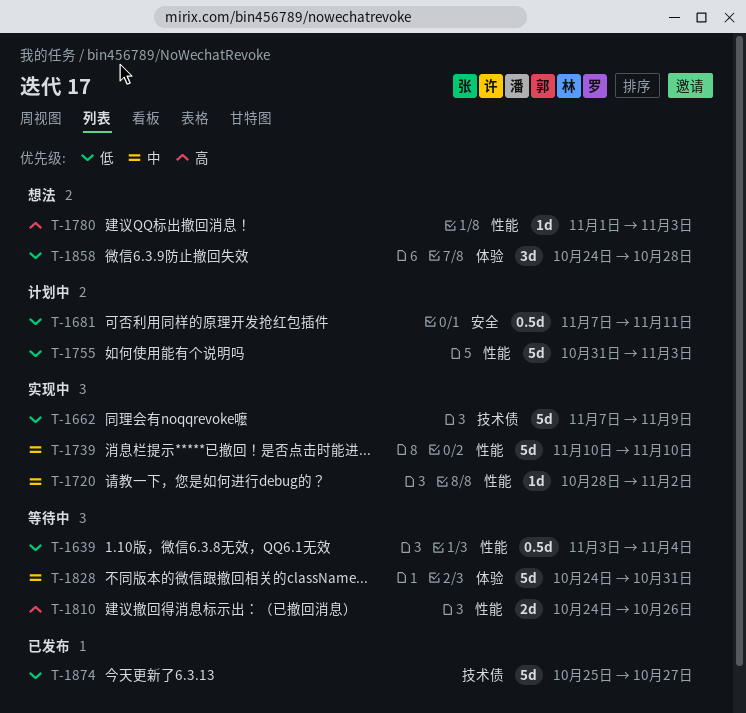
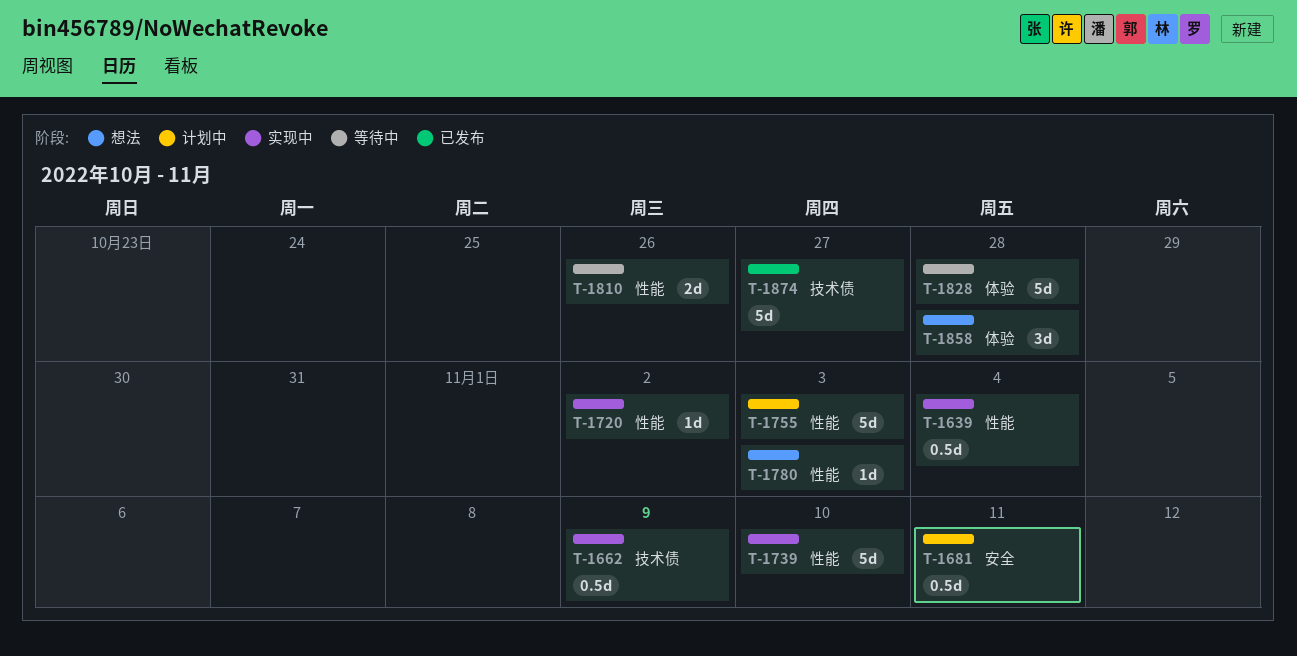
T-1639, status: 等待中 -> 实现中
T-1662, estimate: 5d -> 0.5d
T-1828, due: Oct 31 -> Oct 28

